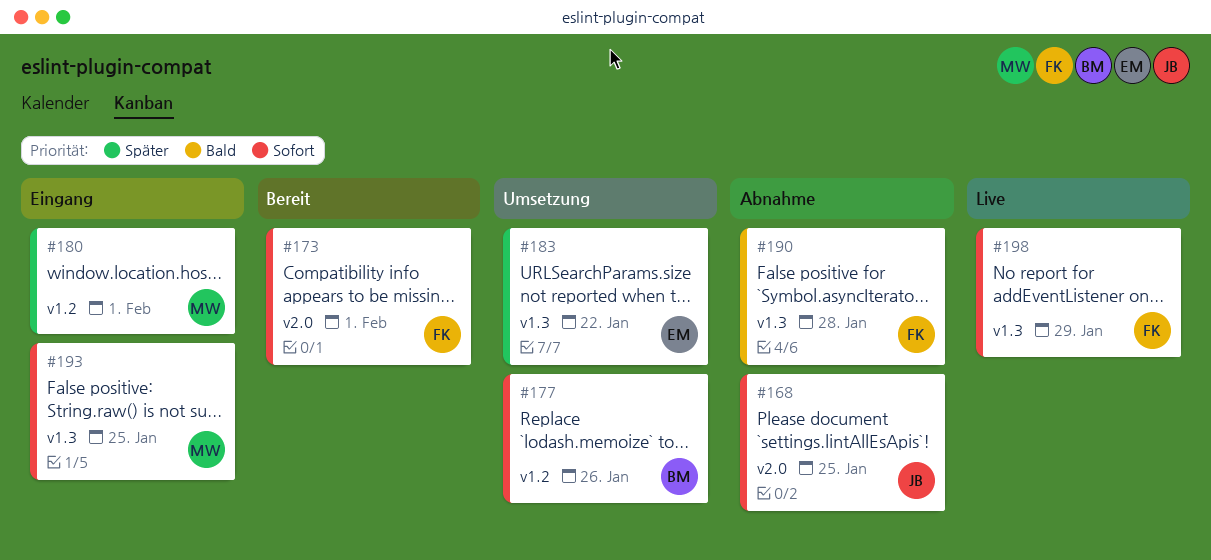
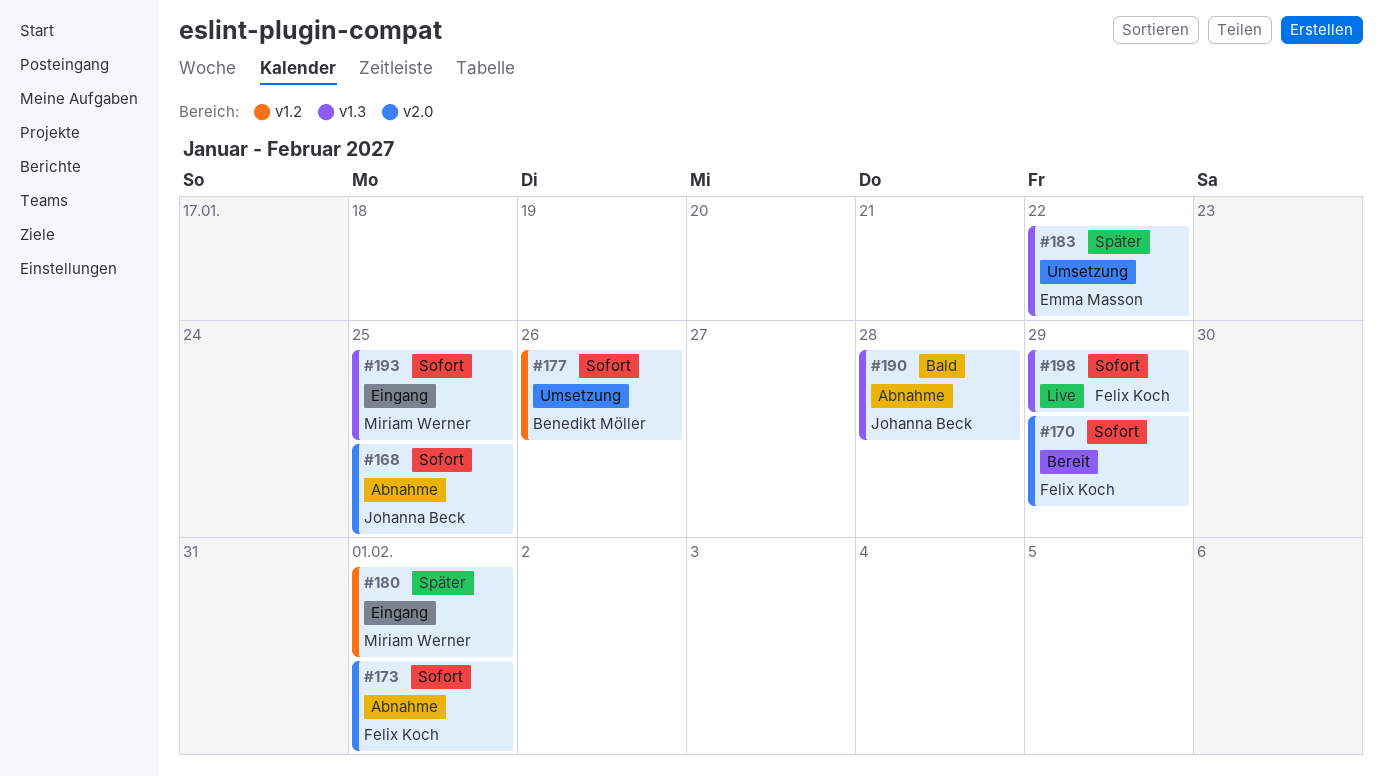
#170: none -> present
#173, status: Bereit -> Abnahme
#190, owner: Felix Koch -> Johanna Beck

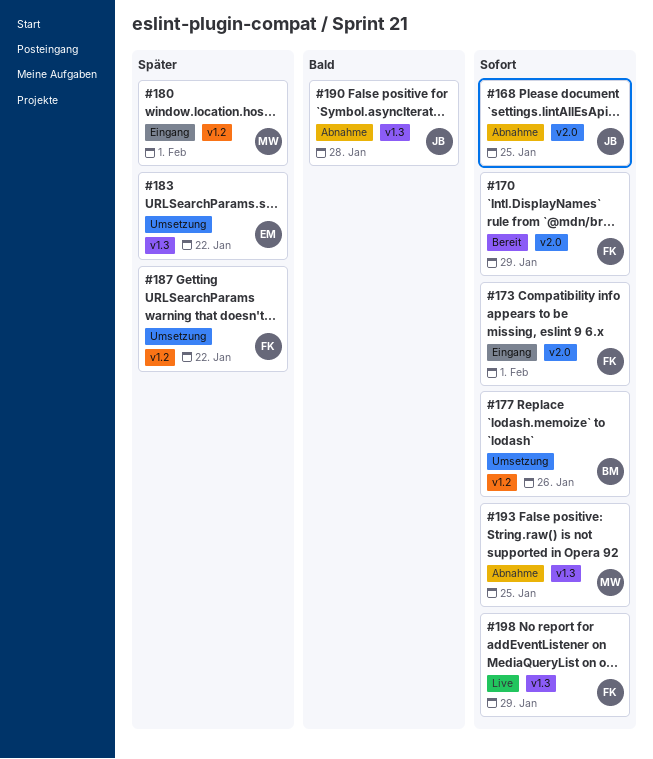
#173, status: Abnahme -> Eingang
#187: none -> present
#193, status: Eingang -> Abnahme

